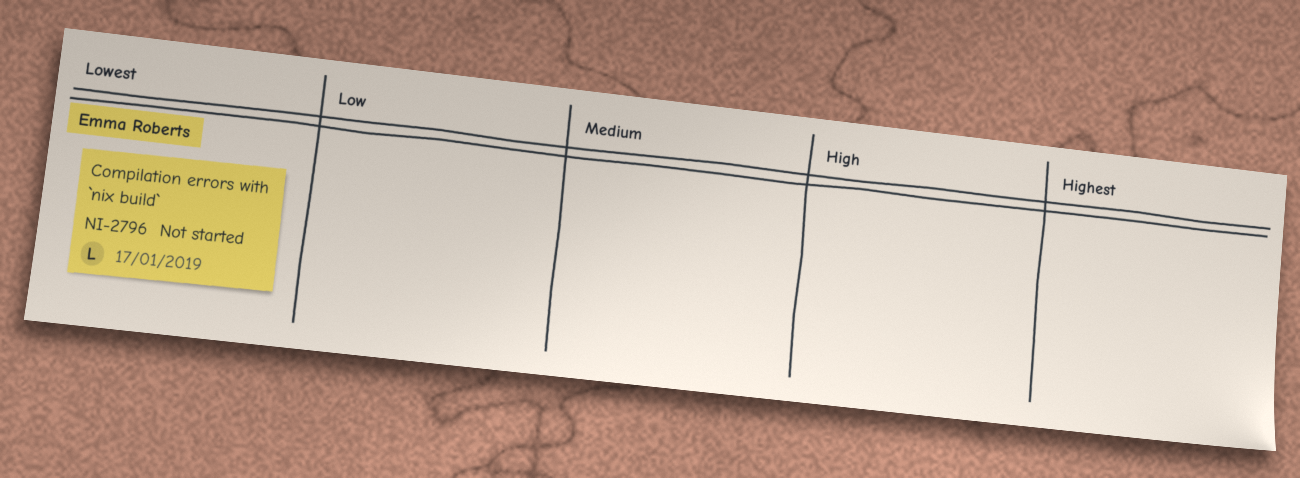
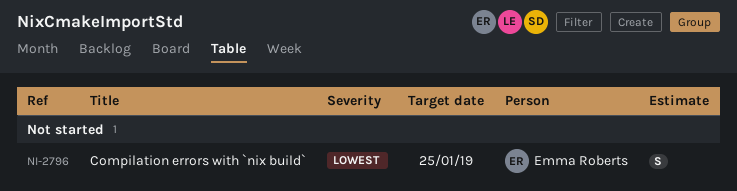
NI-2796, estimate: L -> S
NI-2796, due: Jan 17 -> Jan 25

